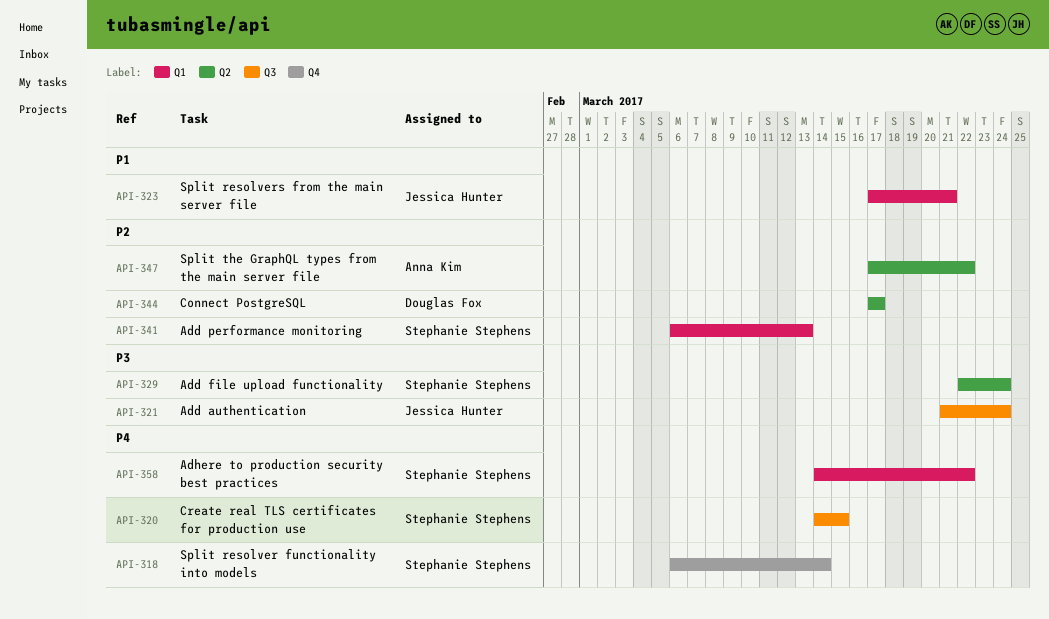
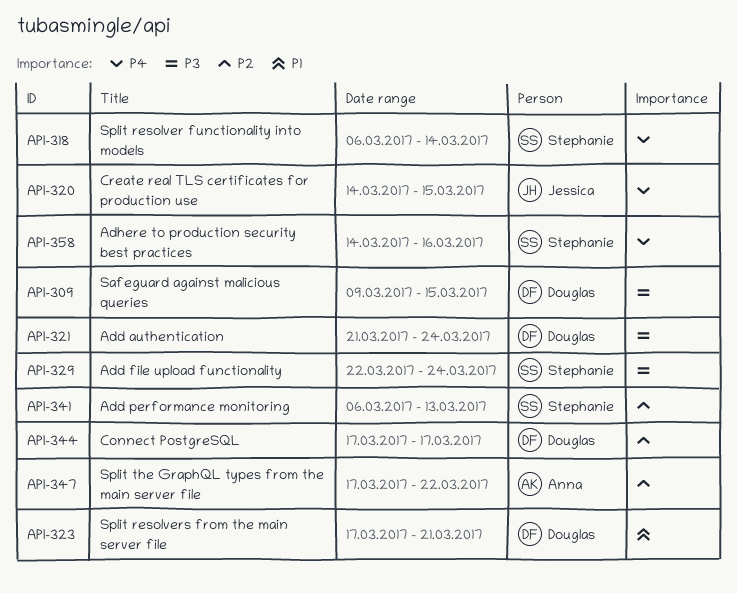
API-309: none -> present
API-320, owner: Stephanie Stephens -> Jessica Hunter
API-321, owner: Jessica Hunter -> Douglas Fox
API-323, owner: Jessica Hunter -> Douglas Fox
API-358, due: Mar 22 -> Mar 16

